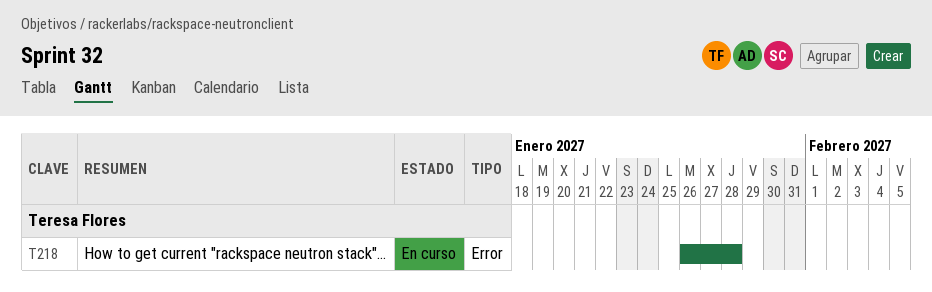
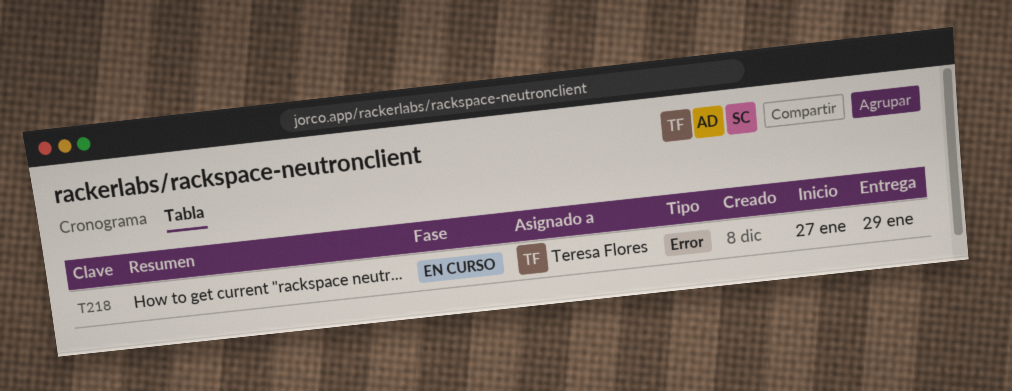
T218, start: Jan 26 -> Jan 27
T218, due: Jan 28 -> Jan 29

